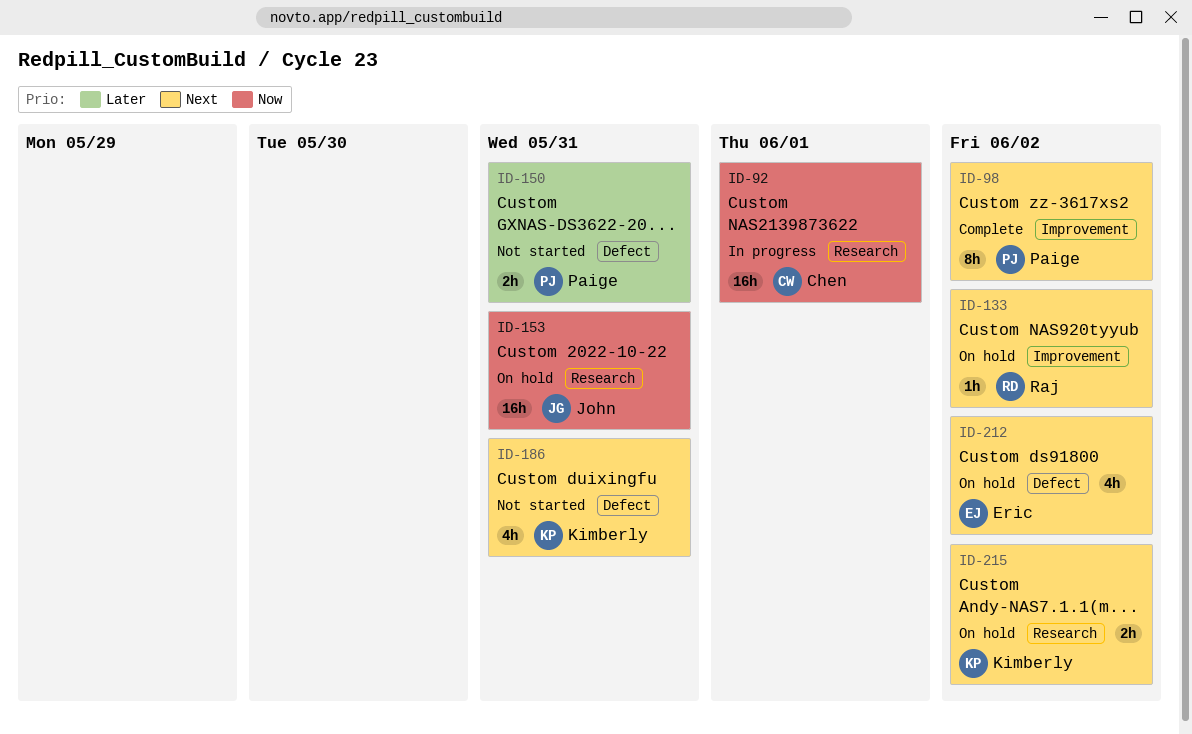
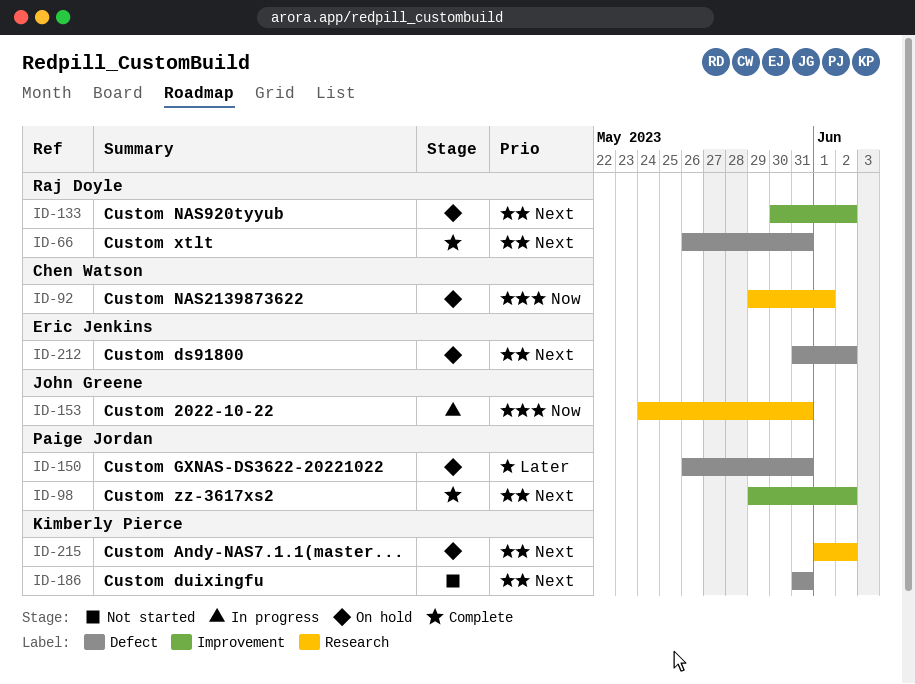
ID-66: none -> present
ID-92, status: In progress -> On hold
ID-150, status: Not started -> On hold
ID-153, status: On hold -> In progress

